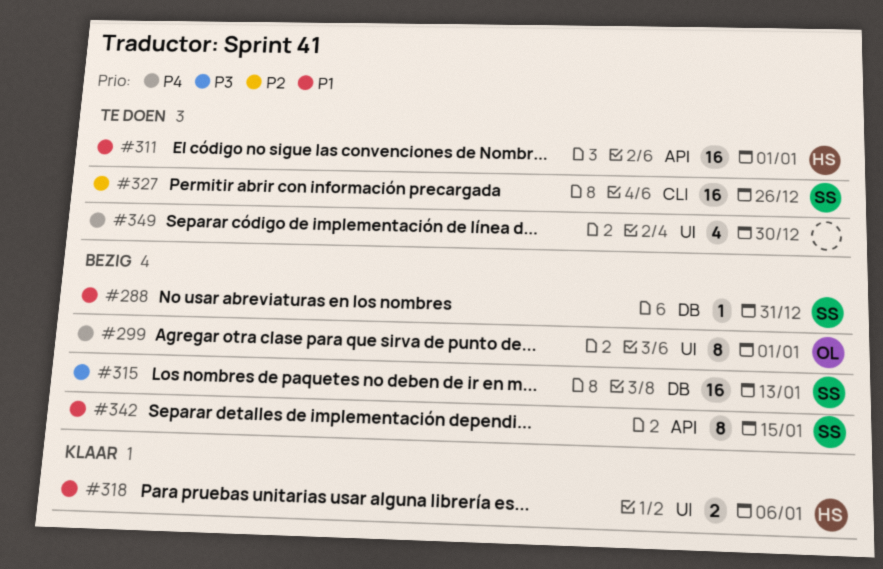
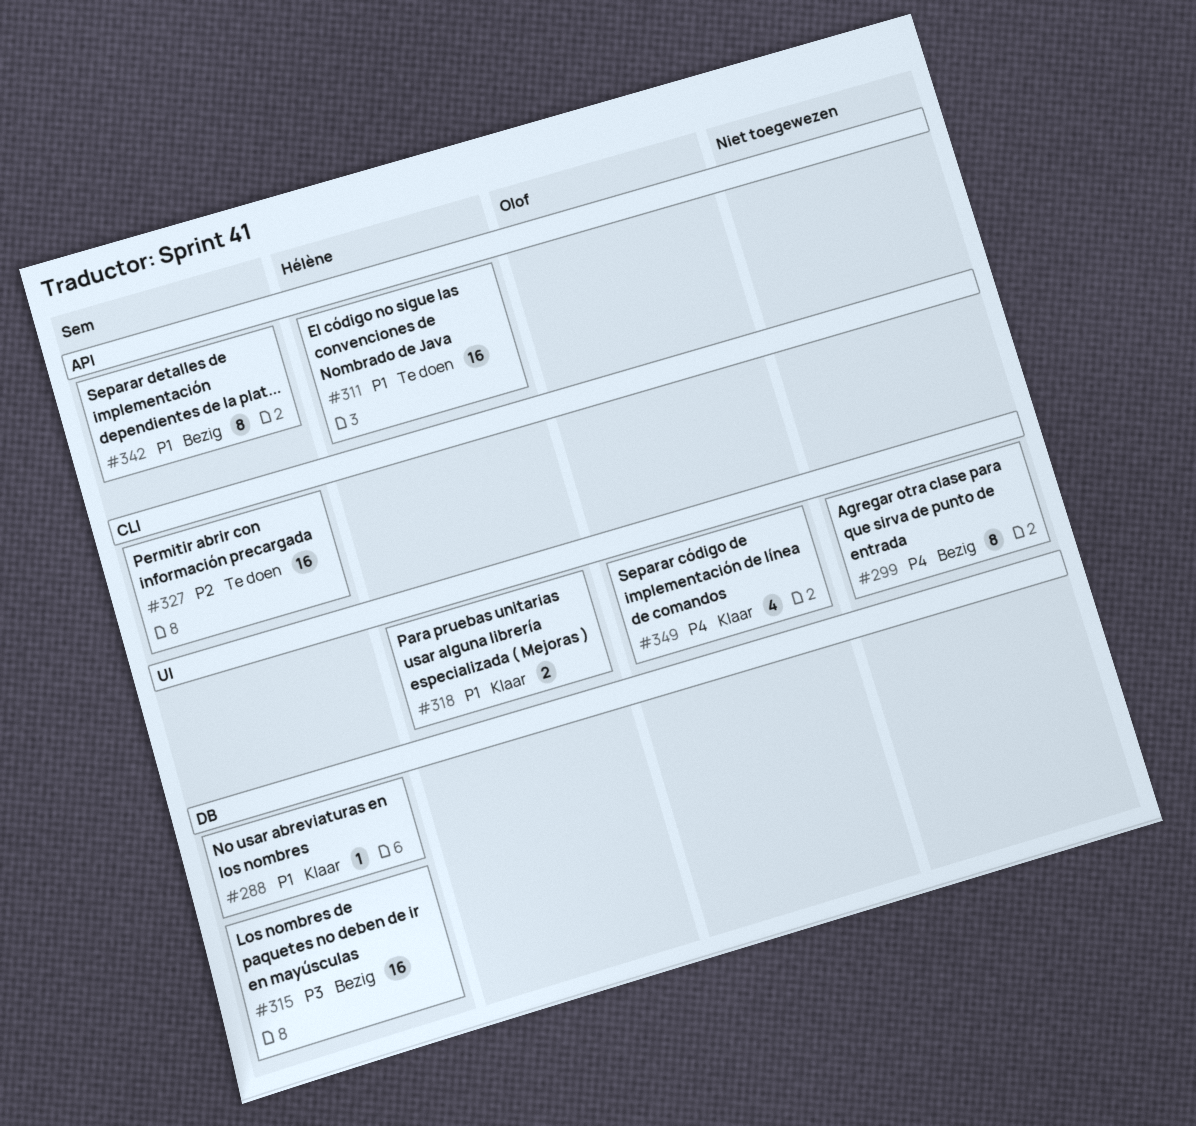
#288, status: Bezig -> Klaar
#299, owner: Olof -> none
#349, status: Te doen -> Klaar
#349, owner: none -> Olof

